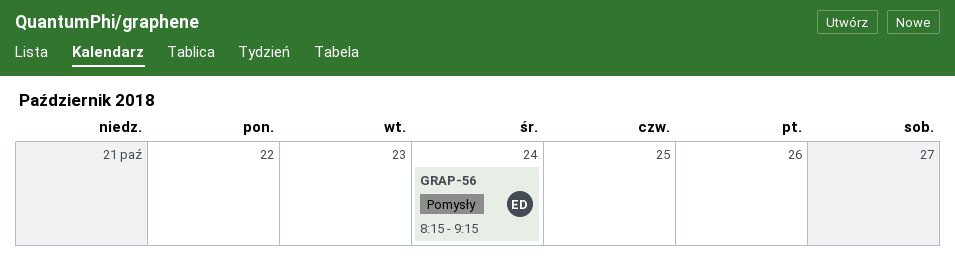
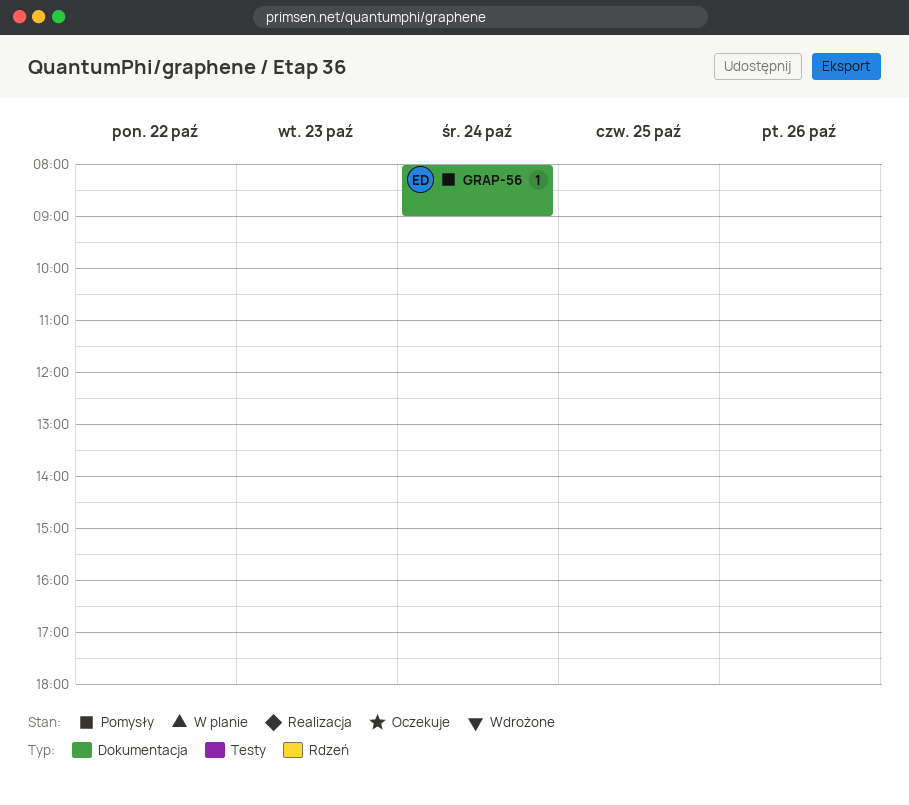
GRAP-56, begins: 08:15 -> 08:00
GRAP-56, ends: 09:15 -> 09:00

